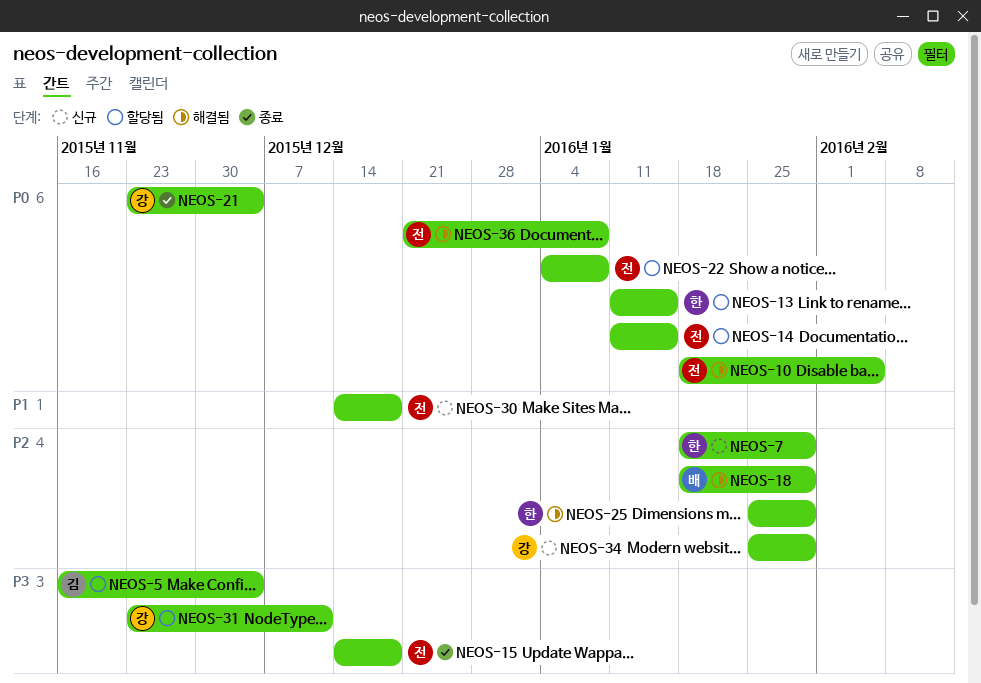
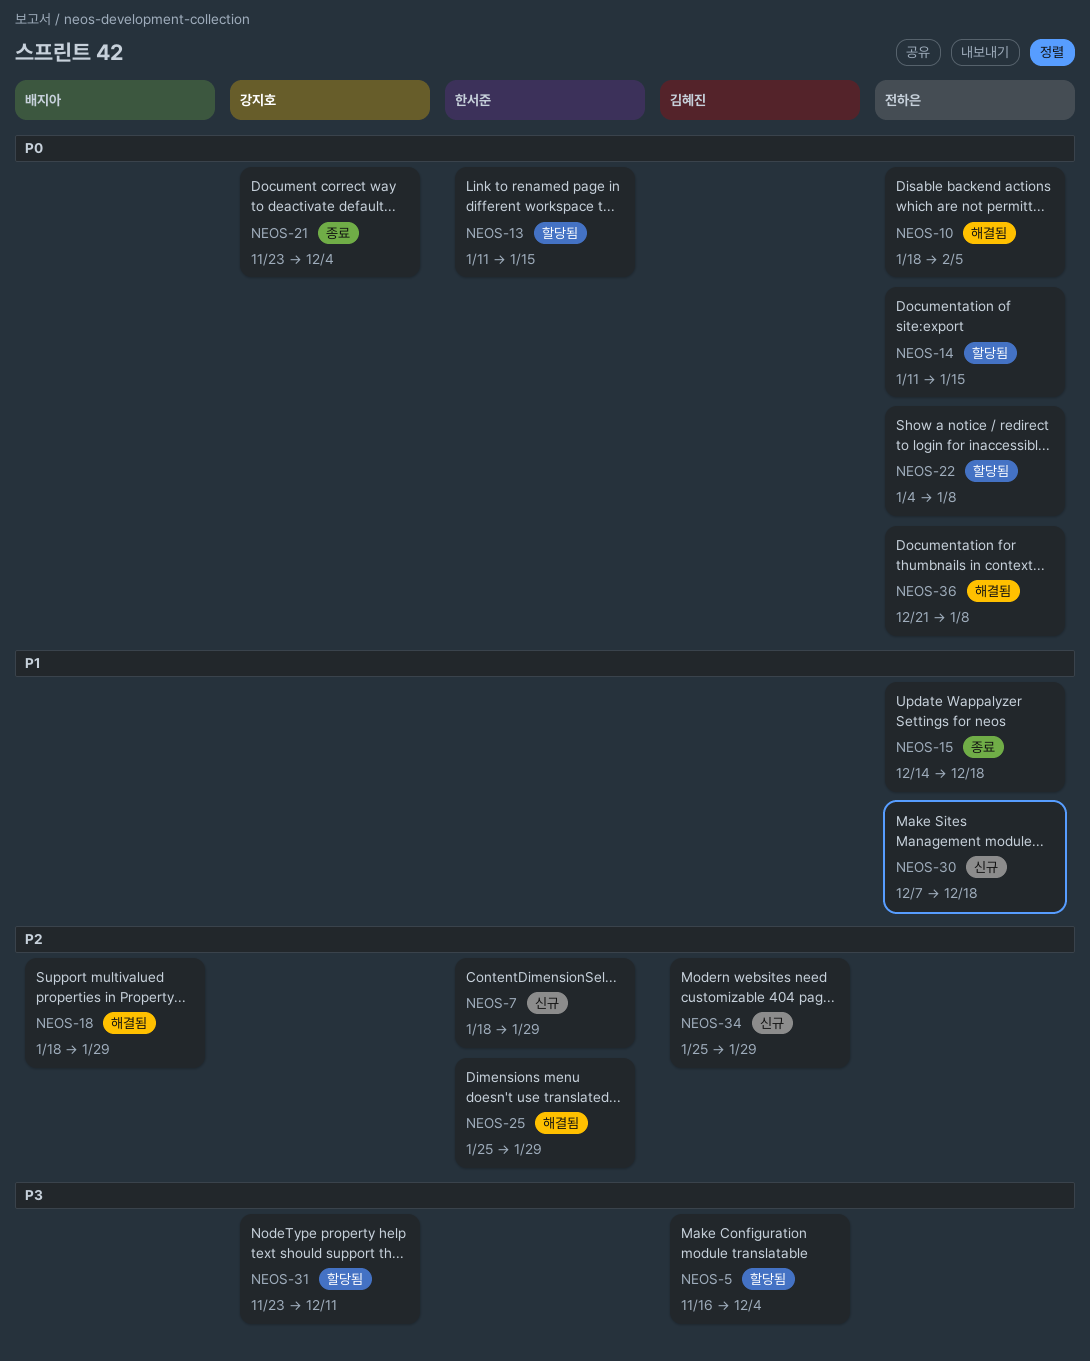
NEOS-15, priority: P3 -> P1
NEOS-30, start: Dec 14 -> Dec 7
NEOS-34, owner: 강지호 -> 김혜진

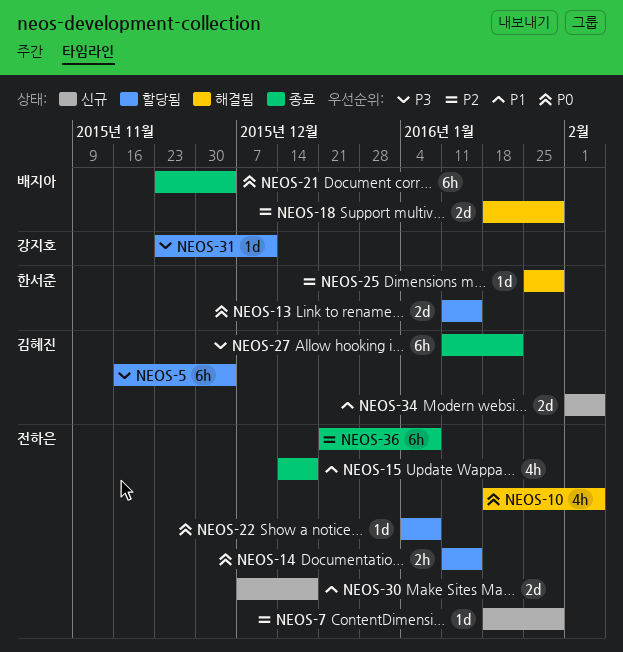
NEOS-7, owner: 한서준 -> 전하은
NEOS-21, owner: 강지호 -> 배지아
NEOS-27: none -> present
NEOS-34, priority: P2 -> P1
NEOS-34, start: Jan 25 -> Feb 1
NEOS-34, due: Jan 29 -> Feb 5
NEOS-36, status: 해결됨 -> 종료
NEOS-36, priority: P0 -> P2

